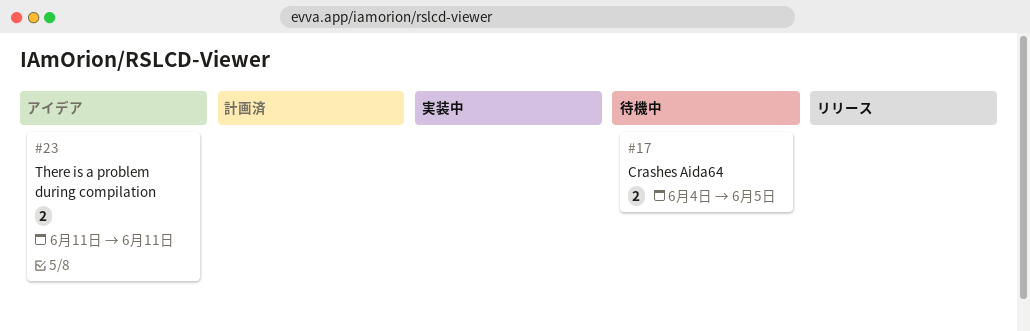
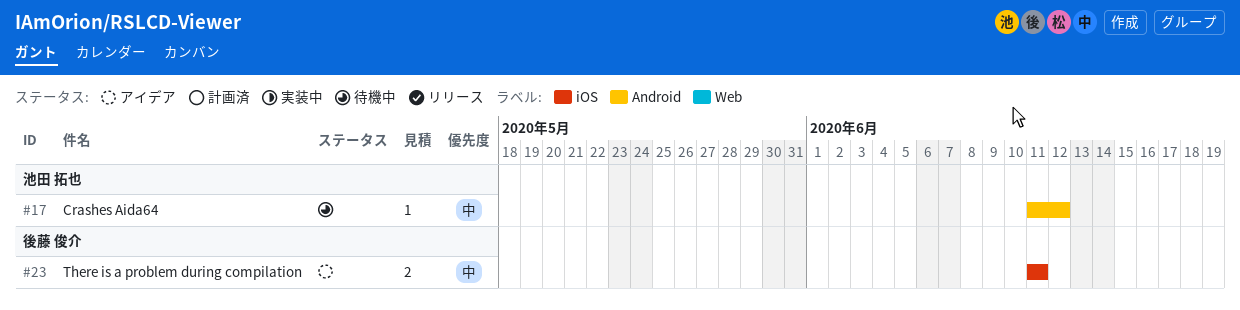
#17, estimate: 2 -> 1
#17, start: Jun 4 -> Jun 11
#17, due: Jun 5 -> Jun 12

